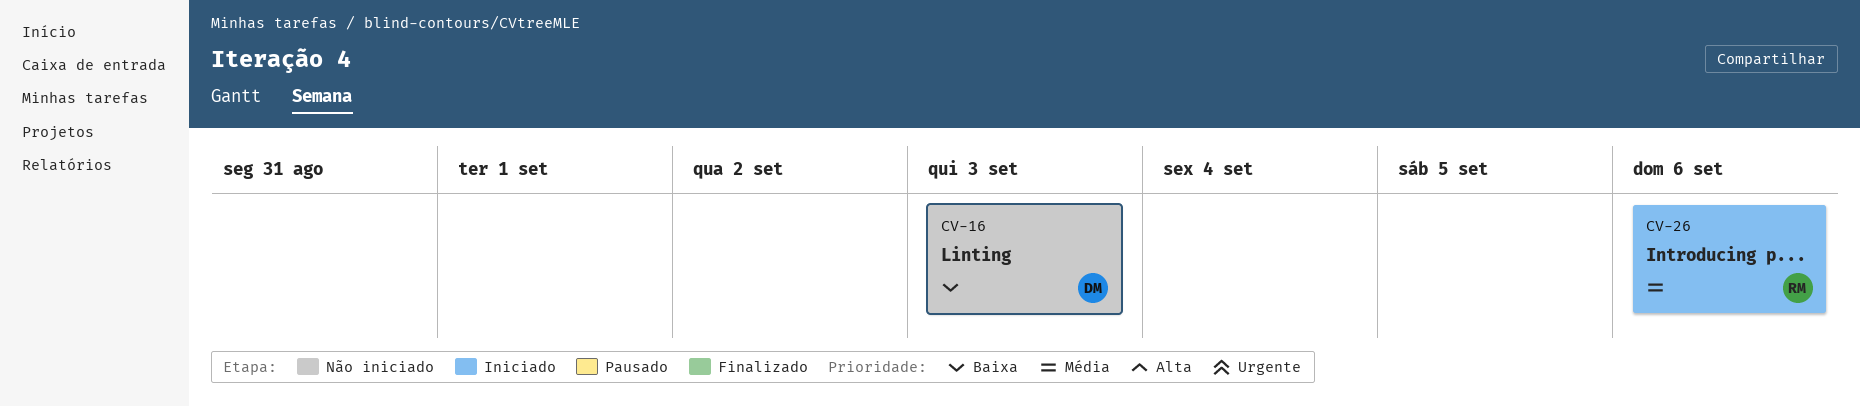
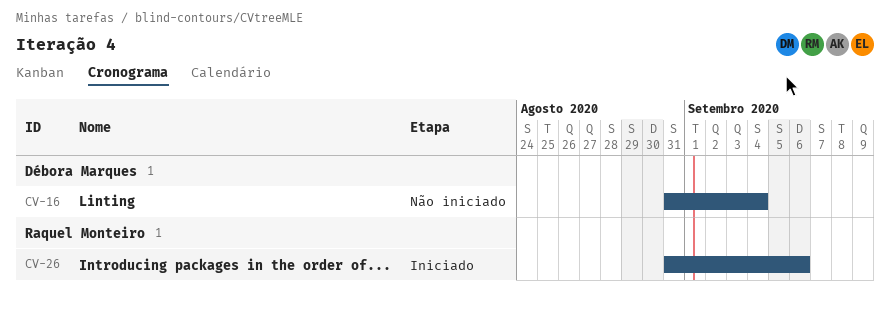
CV-16, due: Sep 3 -> Sep 4

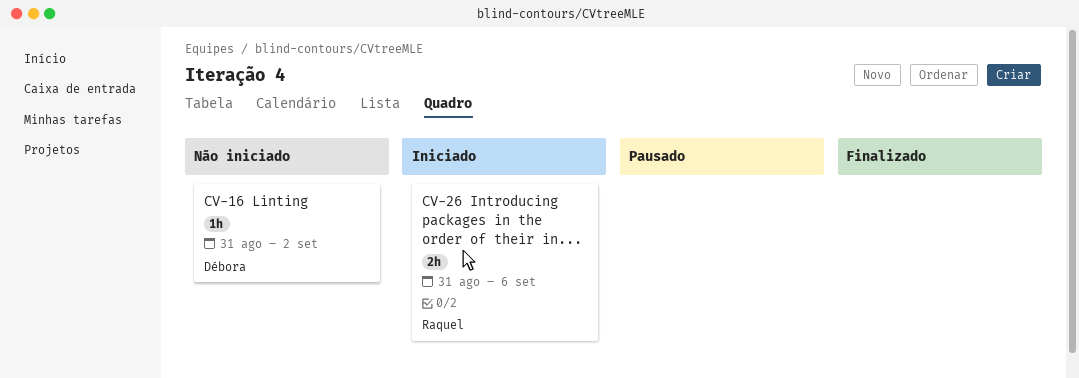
CV-16, due: Sep 4 -> Sep 2

